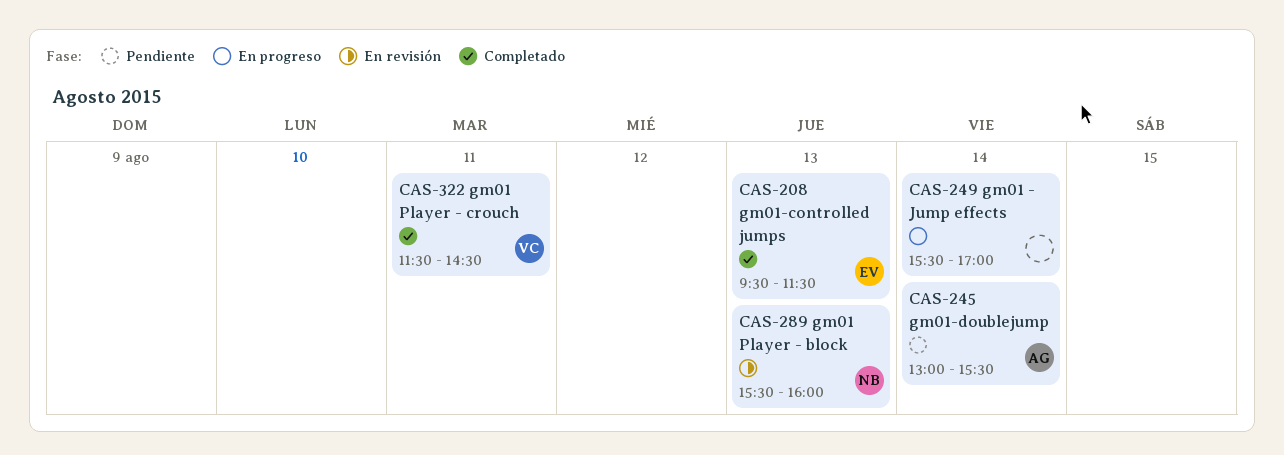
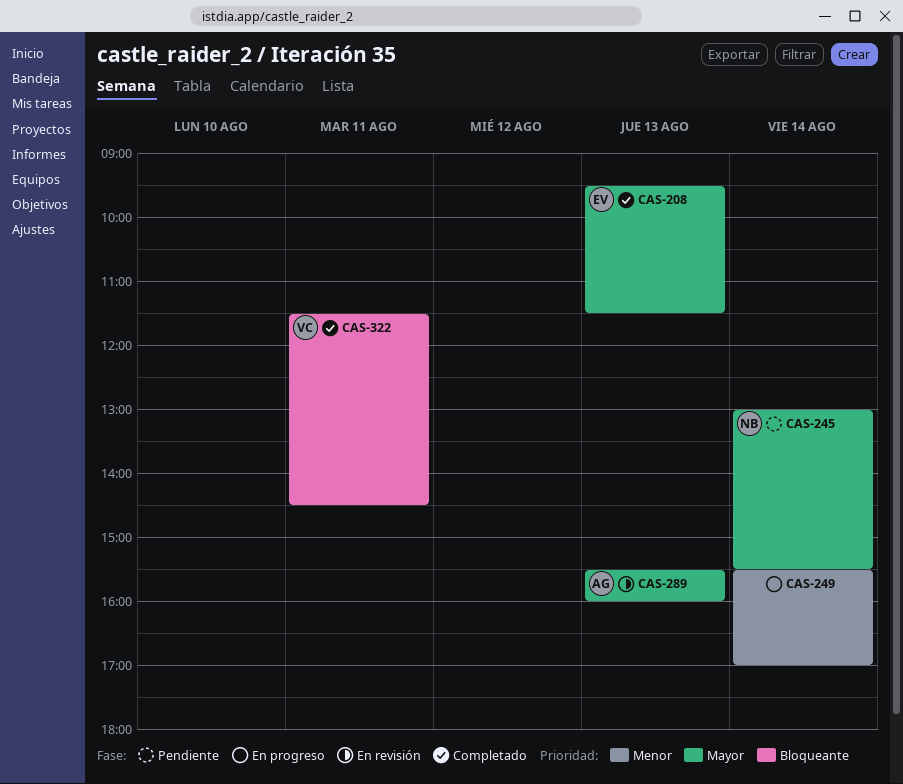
CAS-245, owner: AG -> NB
CAS-289, owner: NB -> AG

